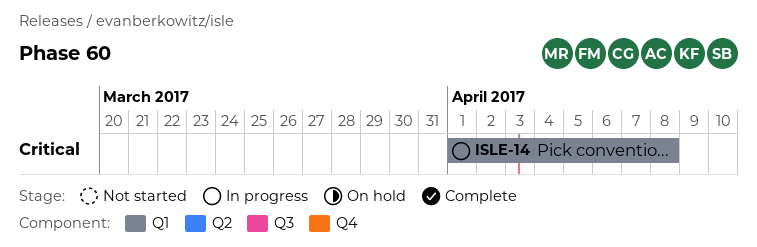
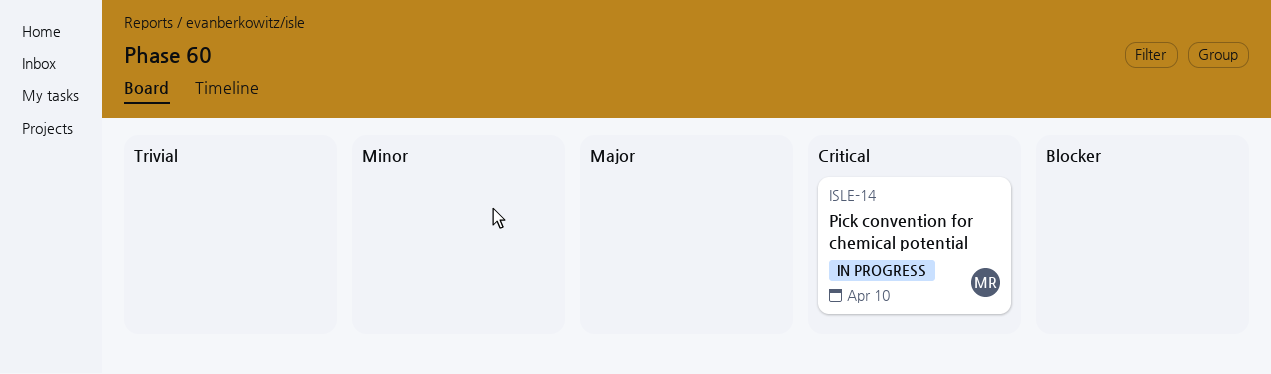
ISLE-14, due: Apr 8 -> Apr 10

